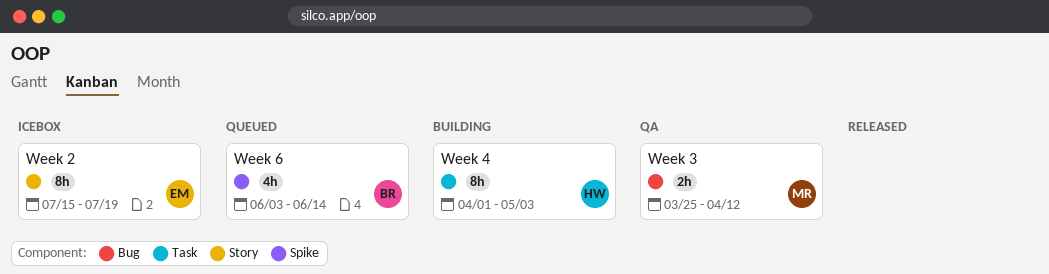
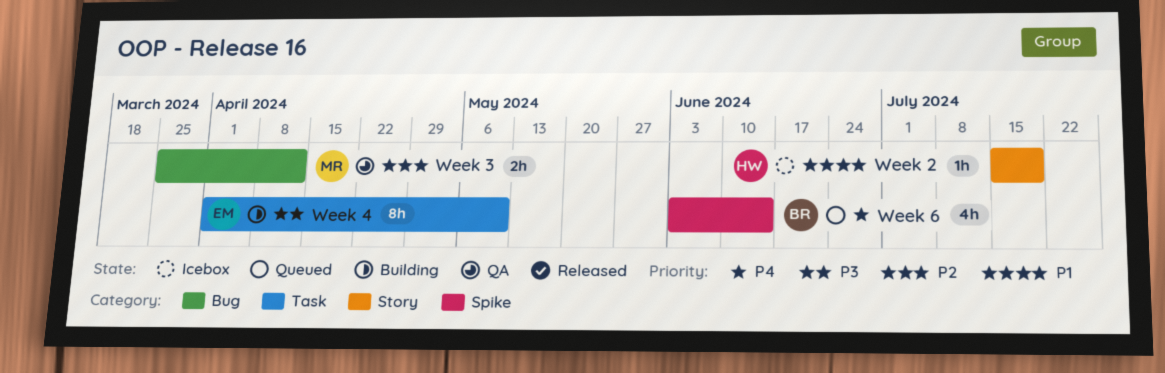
Week 2, owner: EM -> HW
Week 2, estimate: 8h -> 1h
Week 4, owner: HW -> EM
Week 4, due: May 3 -> May 10

